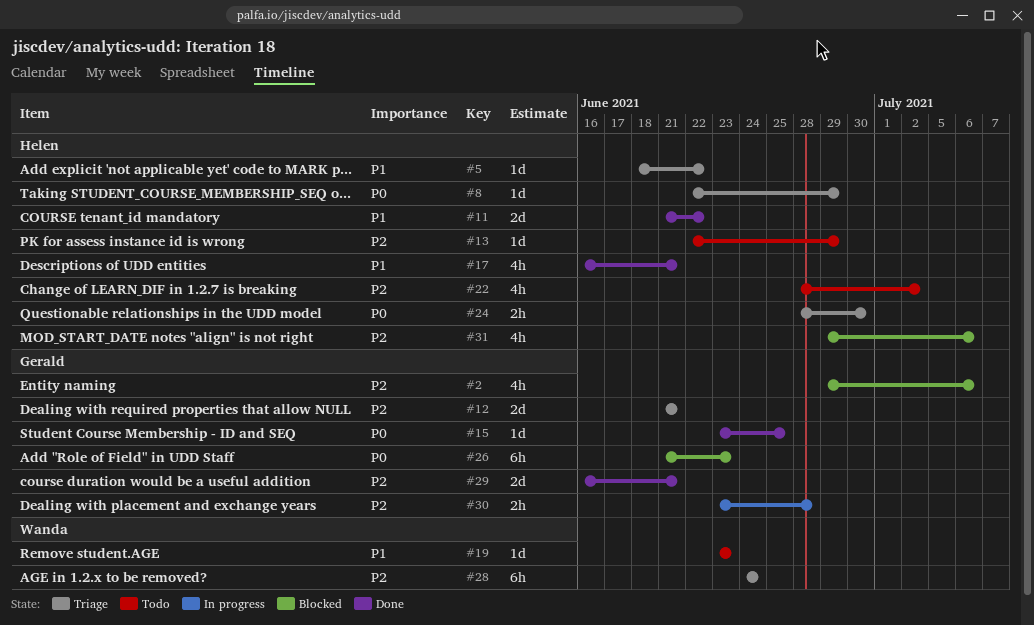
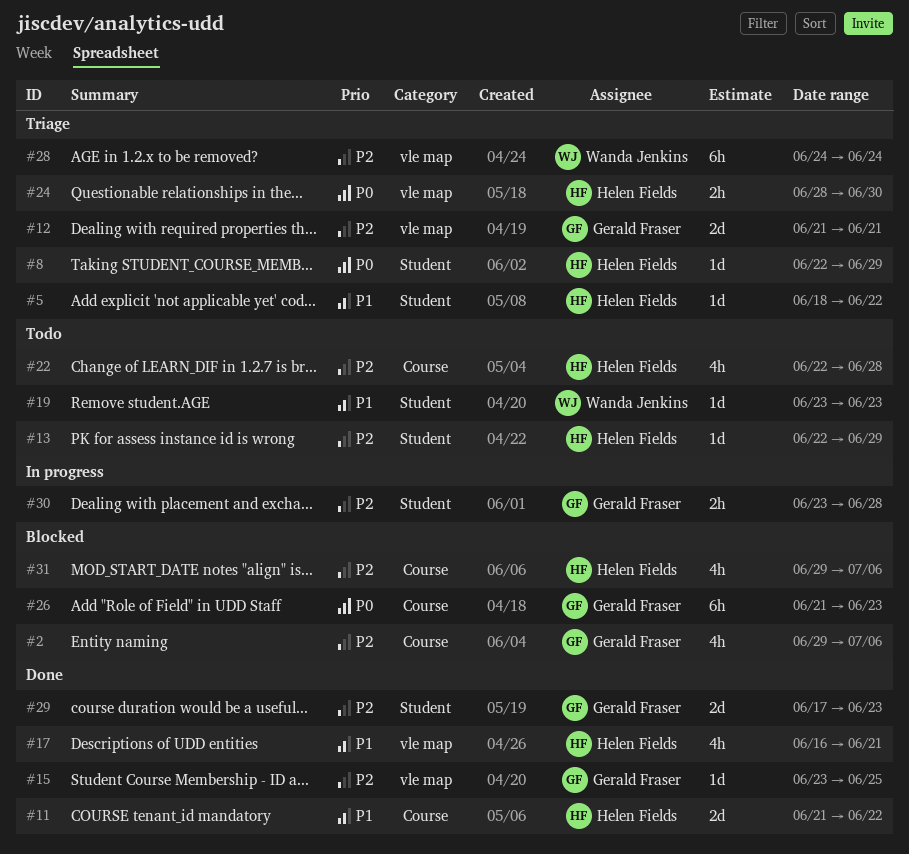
#15, priority: P0 -> P2
#22, start: Jun 28 -> Jun 22
#22, due: Jul 2 -> Jun 28
#29, start: Jun 16 -> Jun 17
#29, due: Jun 21 -> Jun 23

